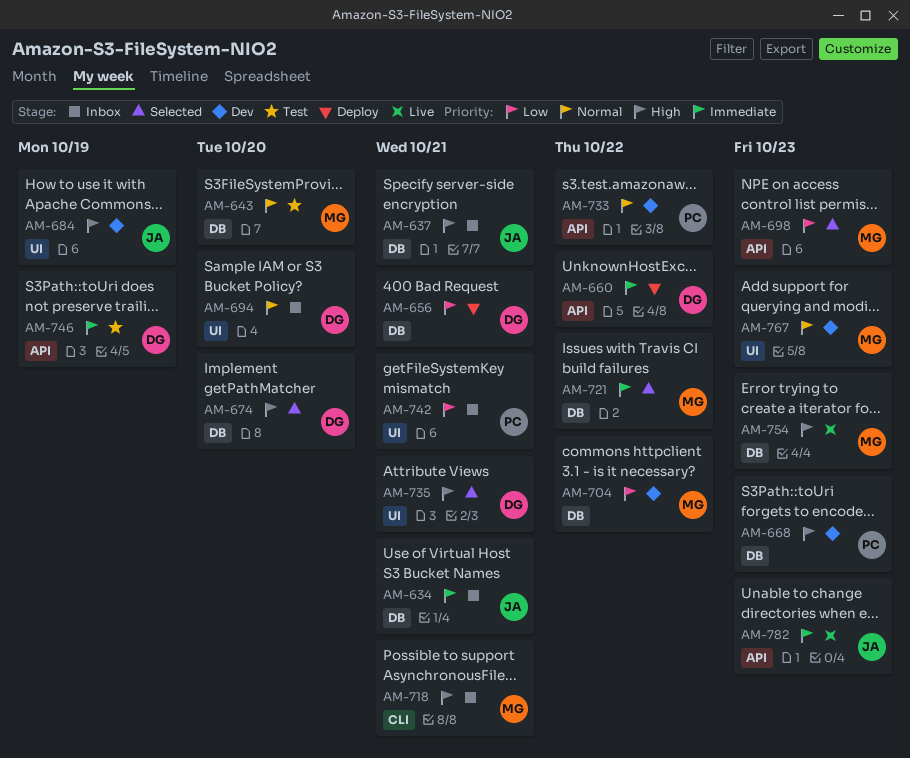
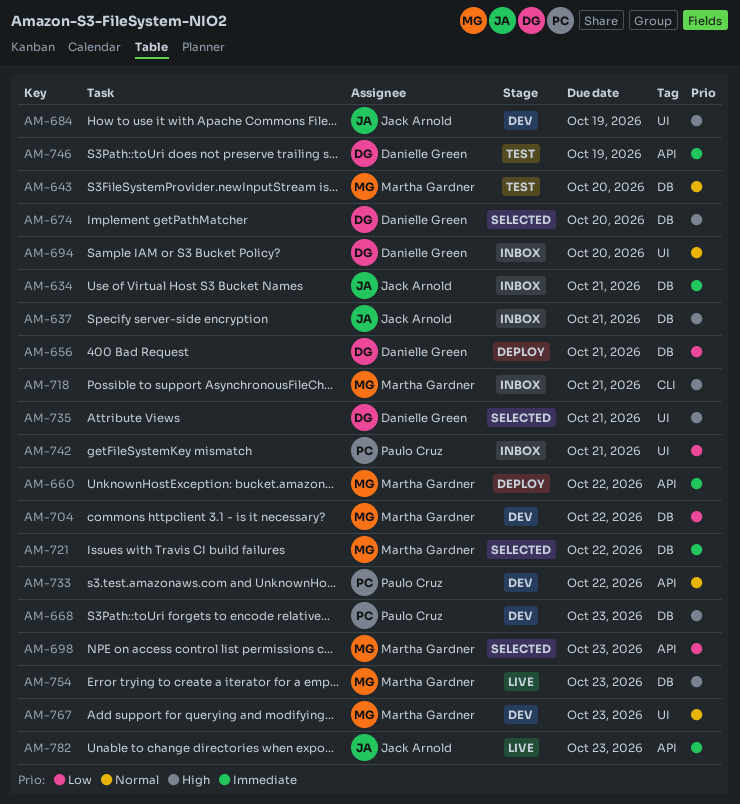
AM-660, owner: Danielle Green -> Martha Gardner

